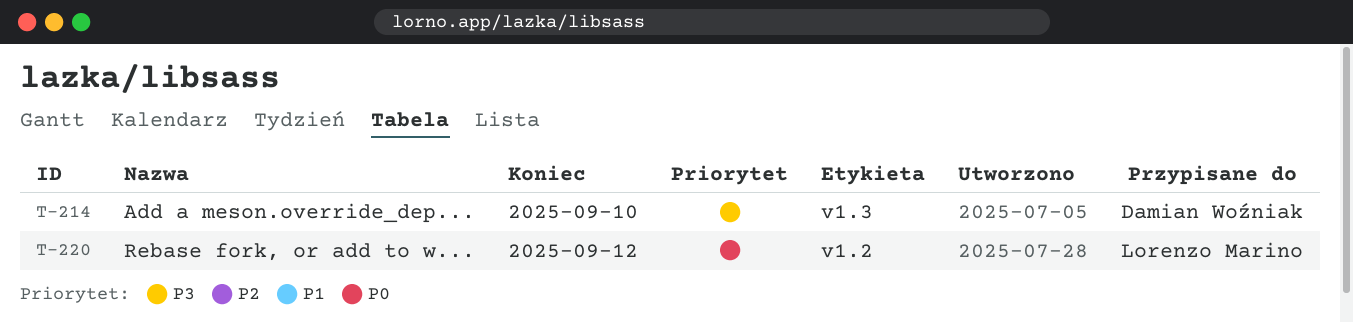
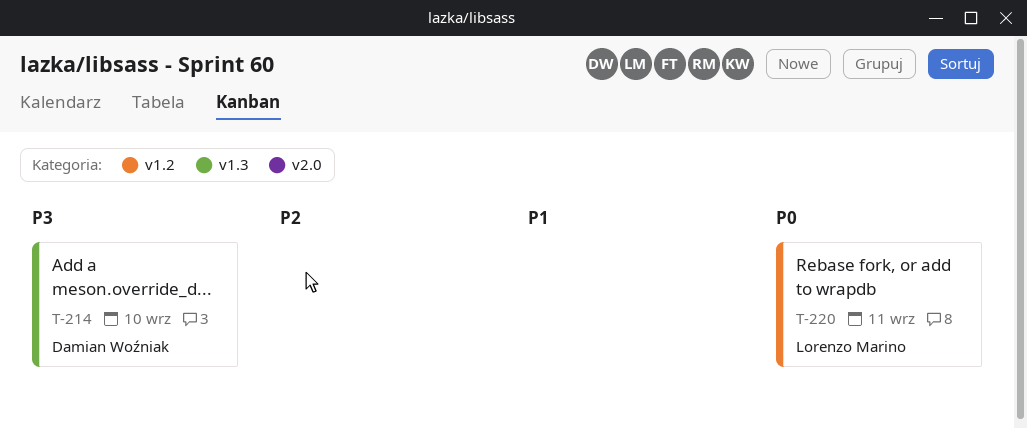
T-220, due: Sep 12 -> Sep 11

